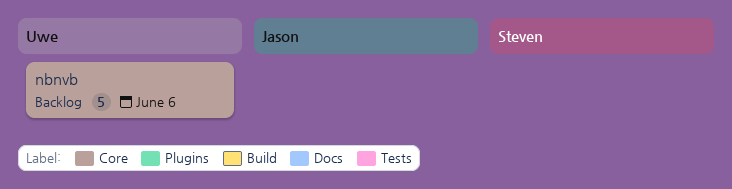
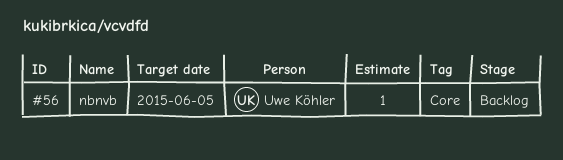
nbnvb, estimate: 5 -> 1
nbnvb, due: Jun 6 -> Jun 5

